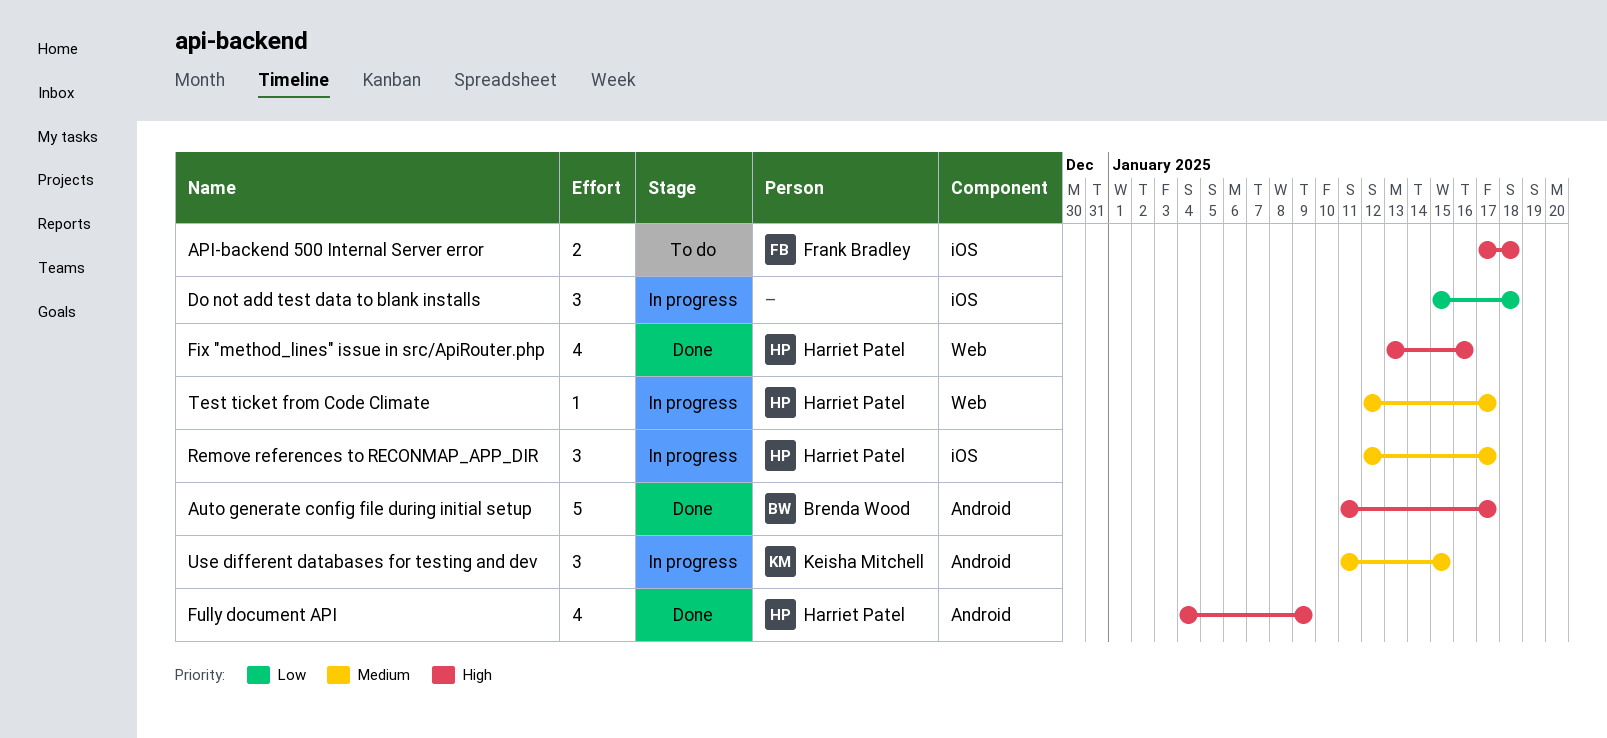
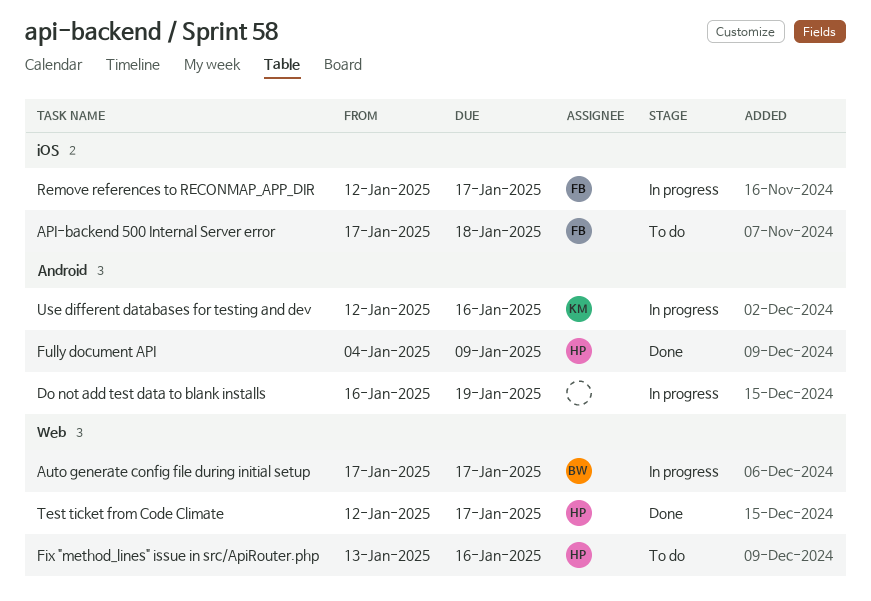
Auto generate config file during initial setup, status: Done -> In progress
Auto generate config file during initial setup, label: Android -> Web
Auto generate config file during initial setup, start: Jan 11 -> Jan 17
Do not add test data to blank installs, label: iOS -> Android
Do not add test data to blank installs, start: Jan 15 -> Jan 16
Do not add test data to blank installs, due: Jan 18 -> Jan 19
Fix "method_lines" issue in src/ApiRouter.php, status: Done -> To do
Remove references to RECONMAP_APP_DIR, owner: Harriet Patel -> Frank Bradley
Test ticket from Code Climate, status: In progress -> Done
Use different databases for testing and dev, start: Jan 11 -> Jan 12
Use different databases for testing and dev, due: Jan 15 -> Jan 16

